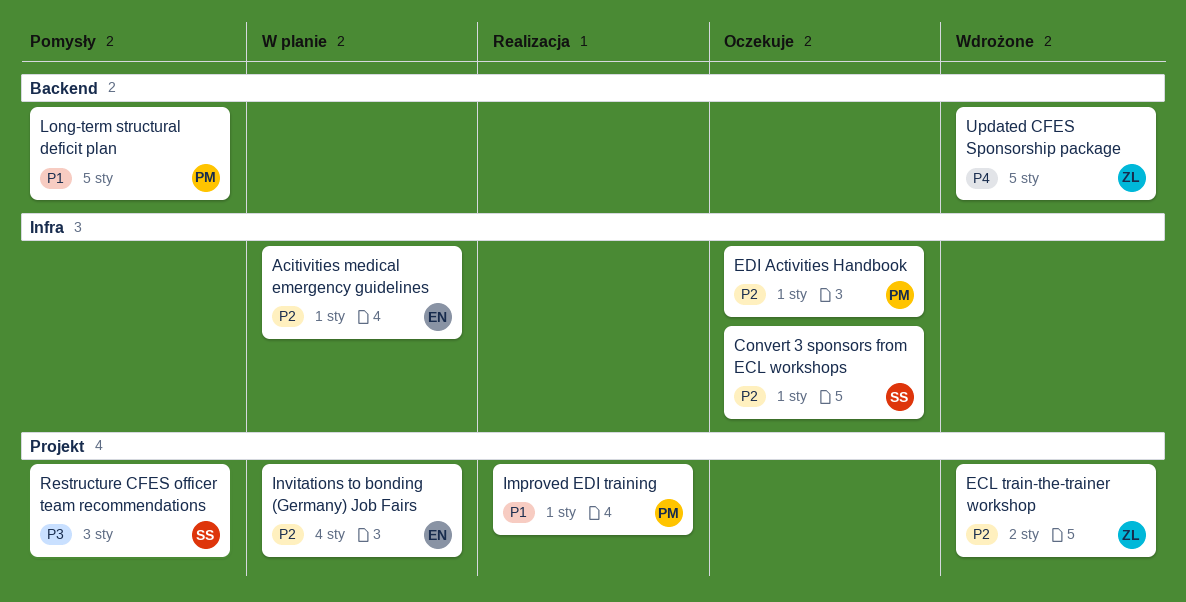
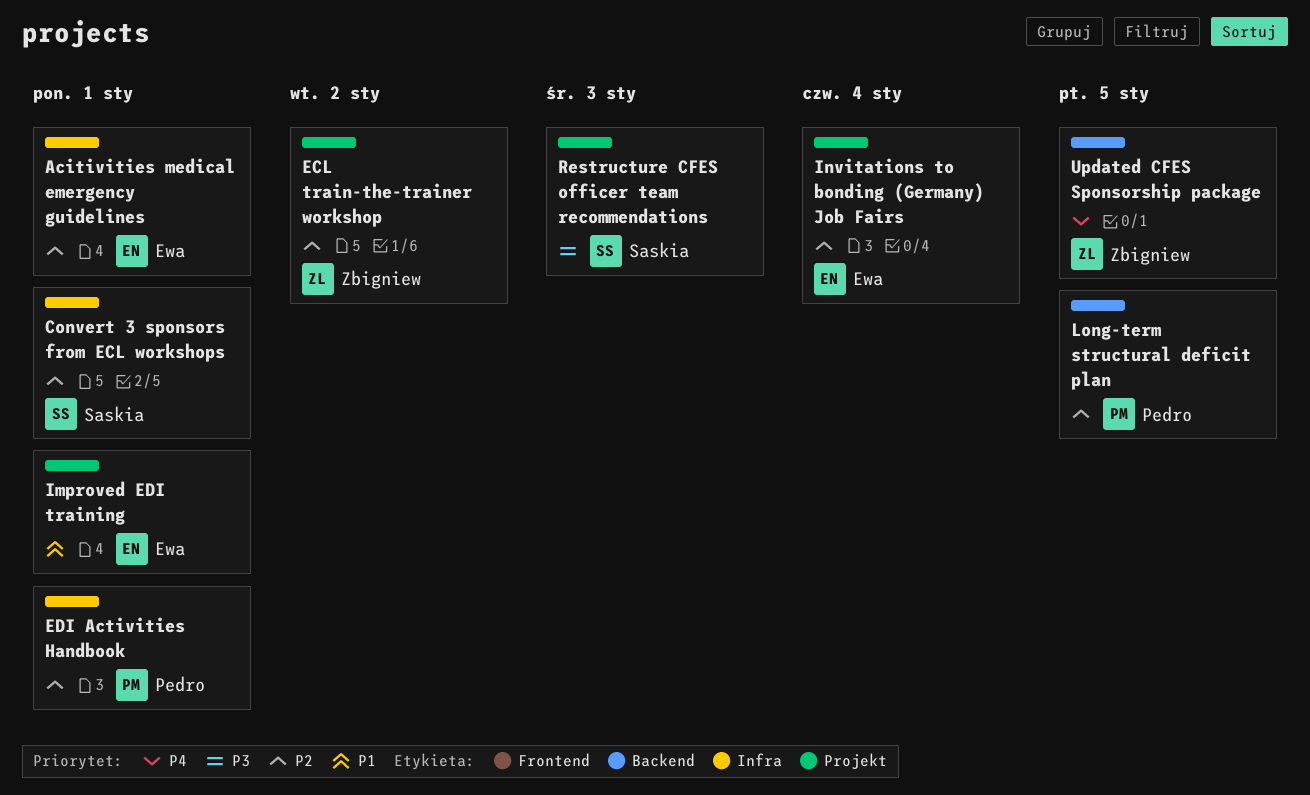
Improved EDI training, owner: Pedro -> Ewa
Long-term structural deficit plan, priority: P1 -> P2

